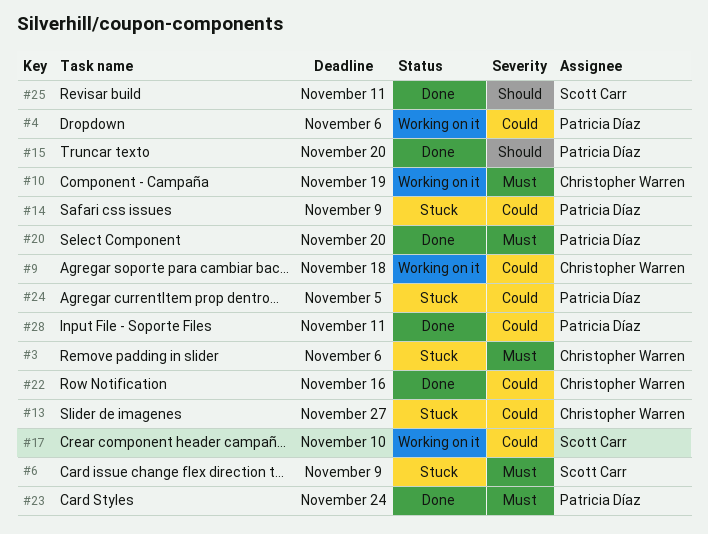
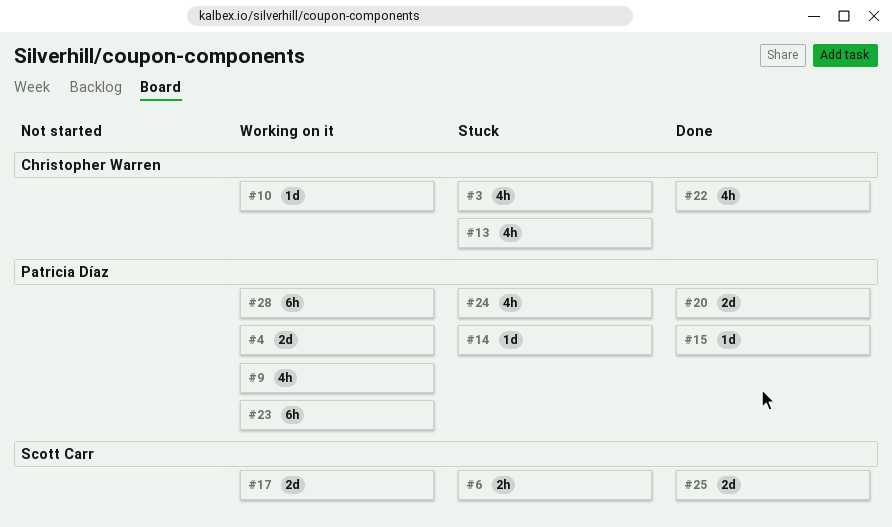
#9, owner: Christopher Warren -> Patricia Díaz
#23, status: Done -> Working on it
#28, status: Done -> Working on it

